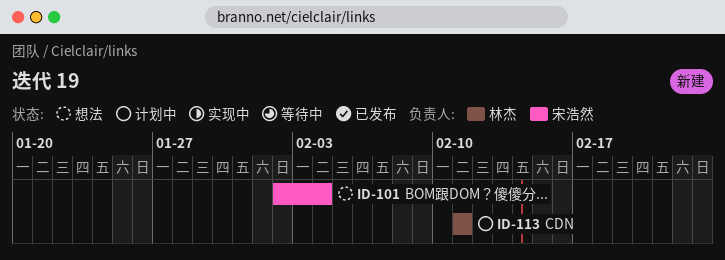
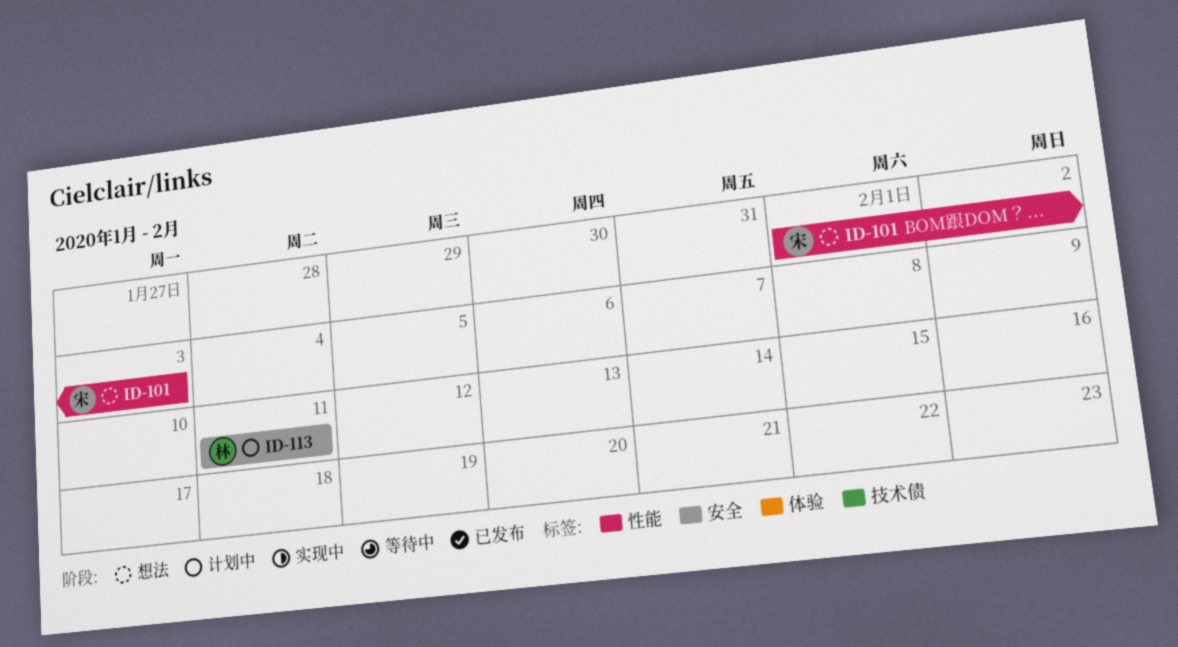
ID-101, start: Feb 2 -> Feb 1
ID-101, due: Feb 4 -> Feb 3

